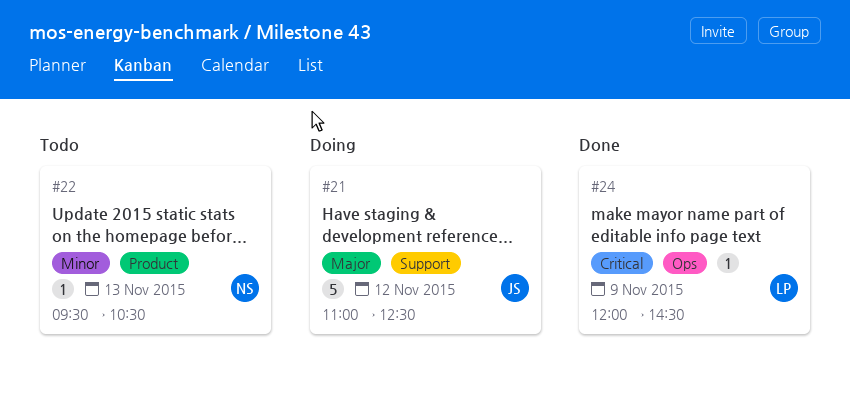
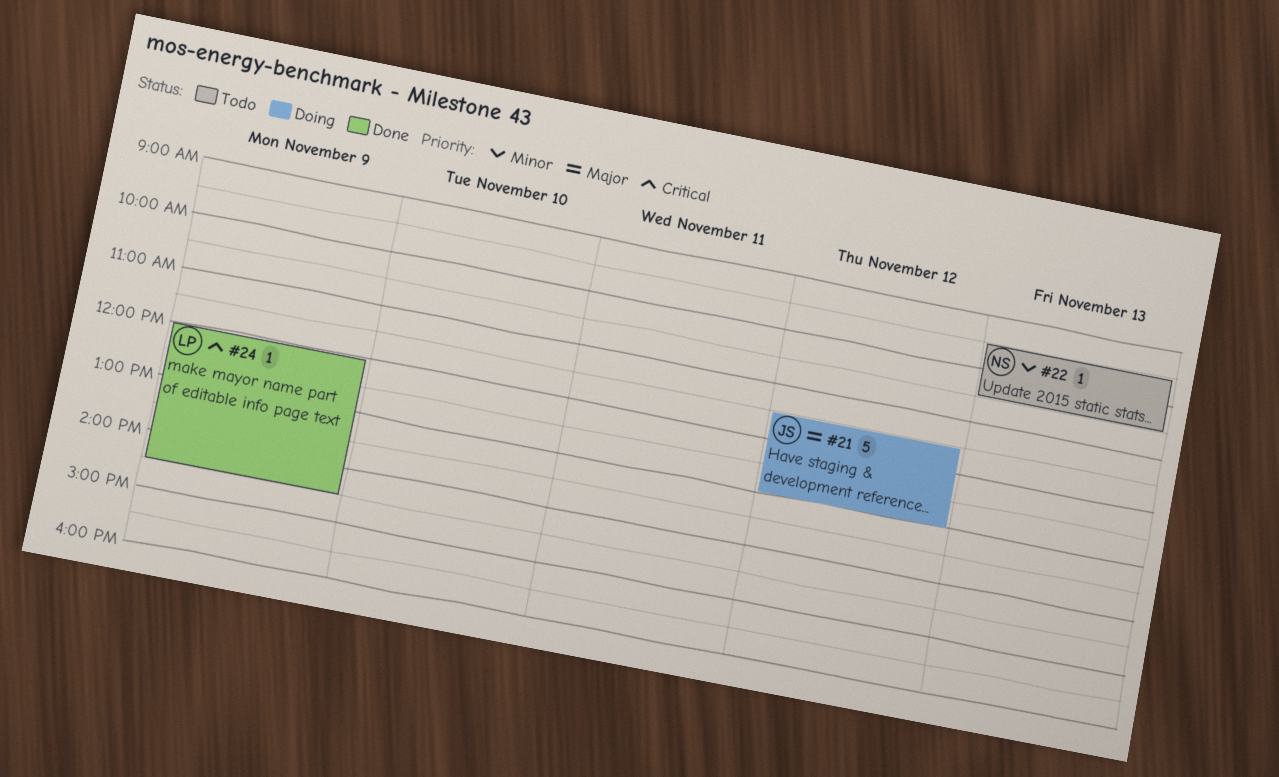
#21, begins: 11:00 -> 11:30
#21, ends: 12:30 -> 13:00

